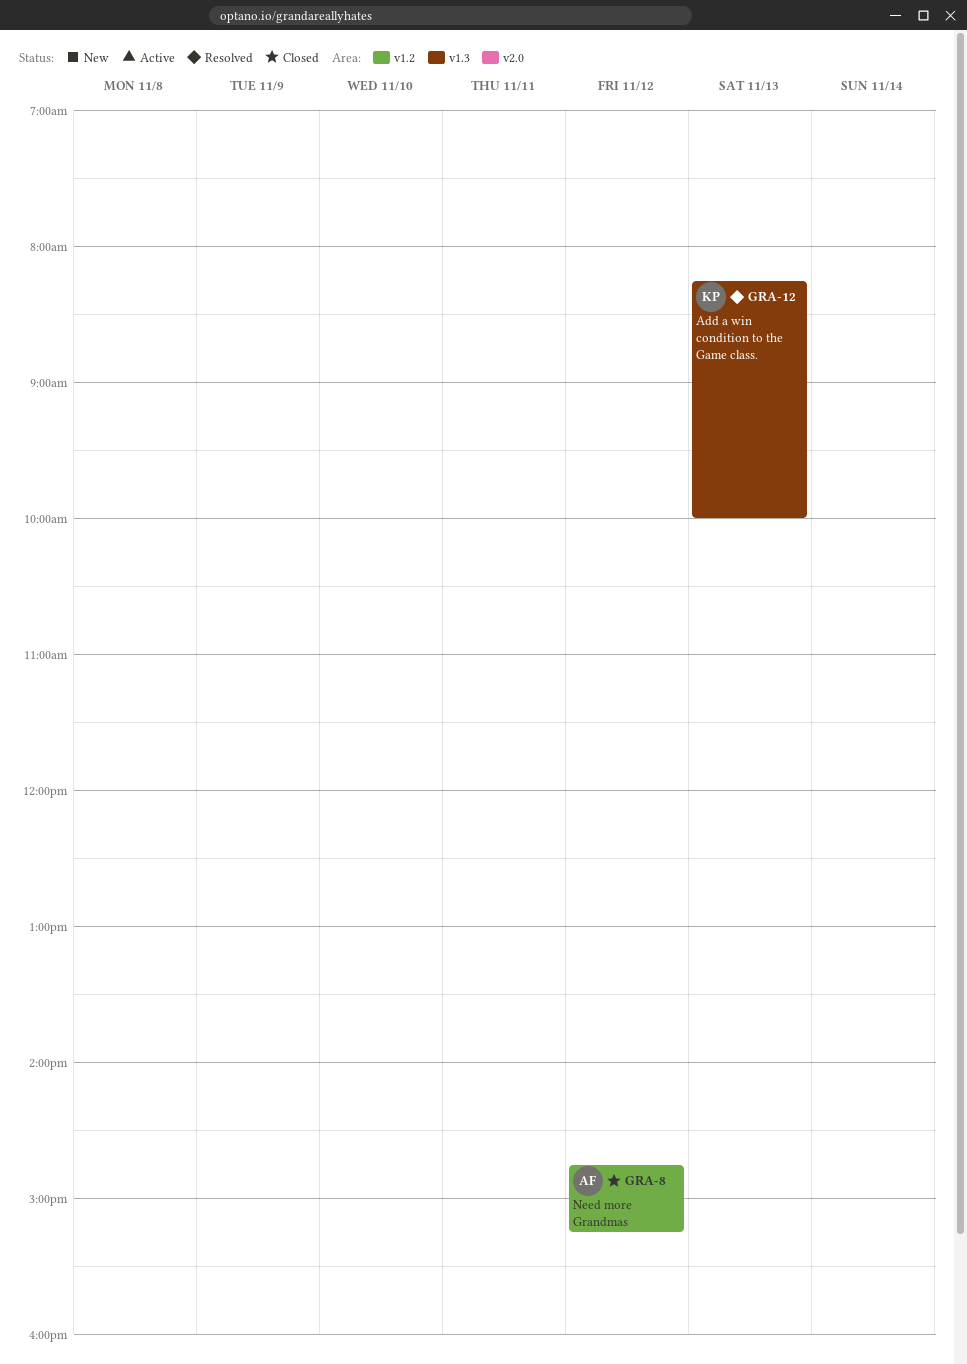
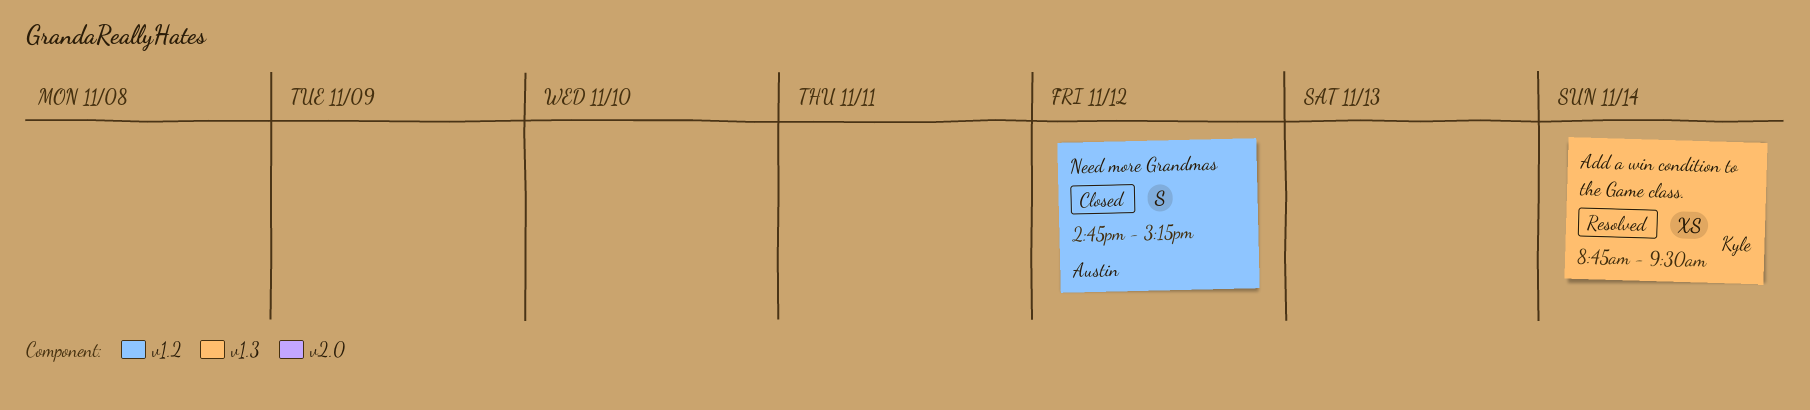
Add a win condition to the Game class., day: Nov 13 -> Nov 14
Add a win condition to the Game class., begins: 08:15 -> 08:45
Add a win condition to the Game class., ends: 10:00 -> 09:30

